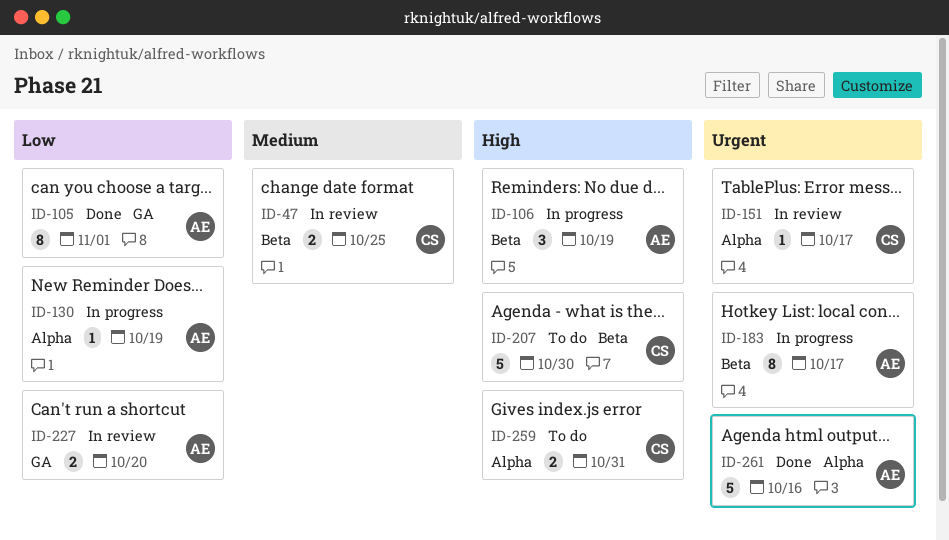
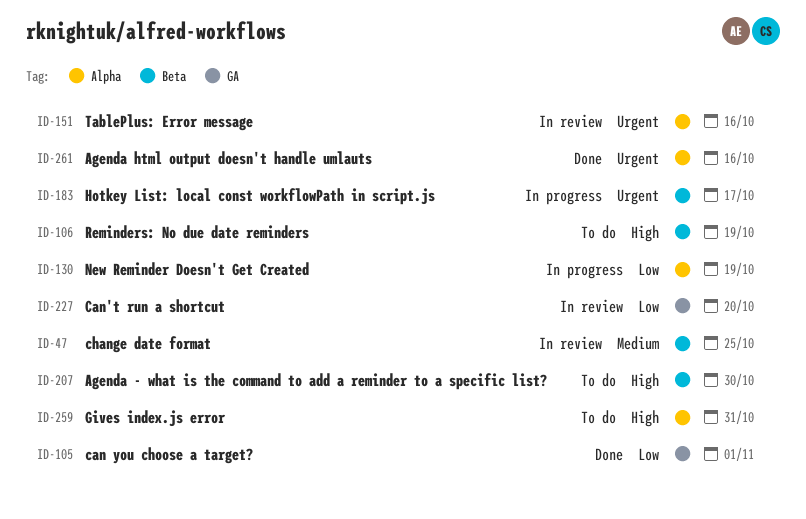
ID-106, status: In progress -> To do
ID-151, due: Oct 17 -> Oct 16

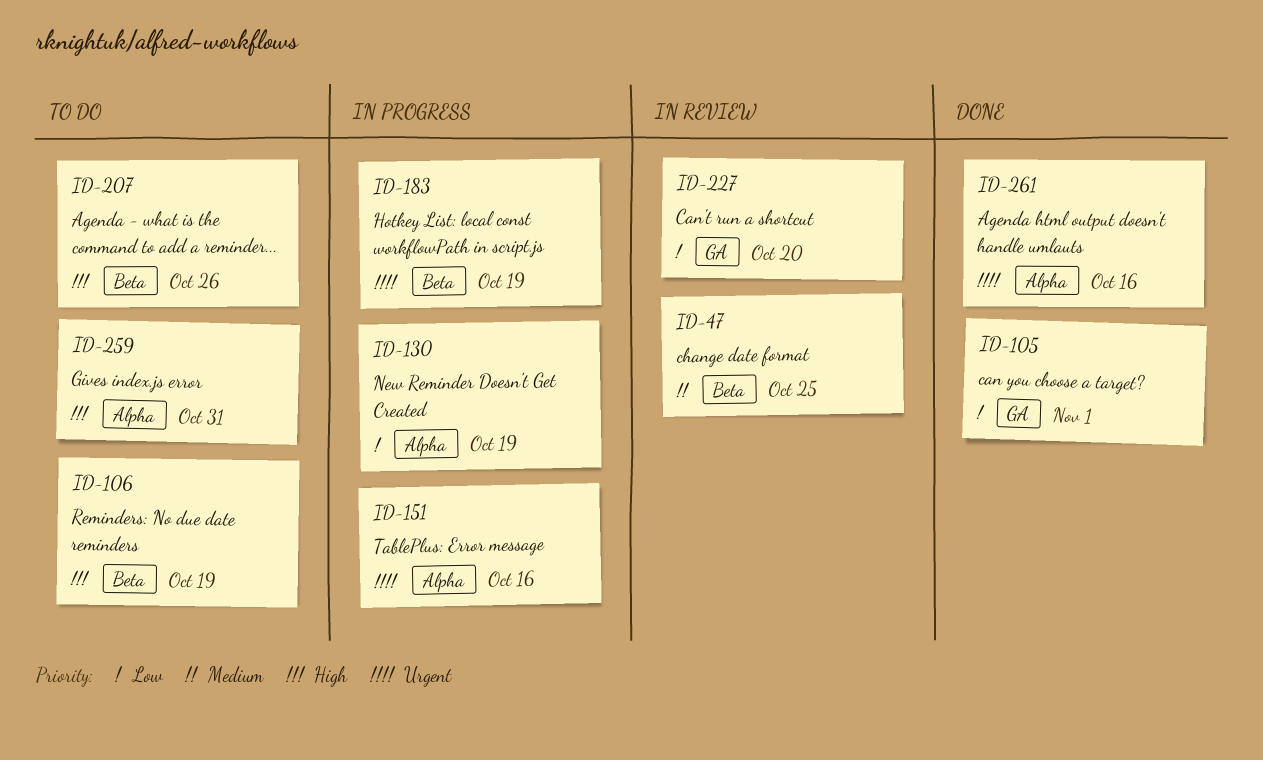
ID-151, status: In review -> In progress
ID-183, due: Oct 17 -> Oct 19
ID-207, due: Oct 30 -> Oct 26

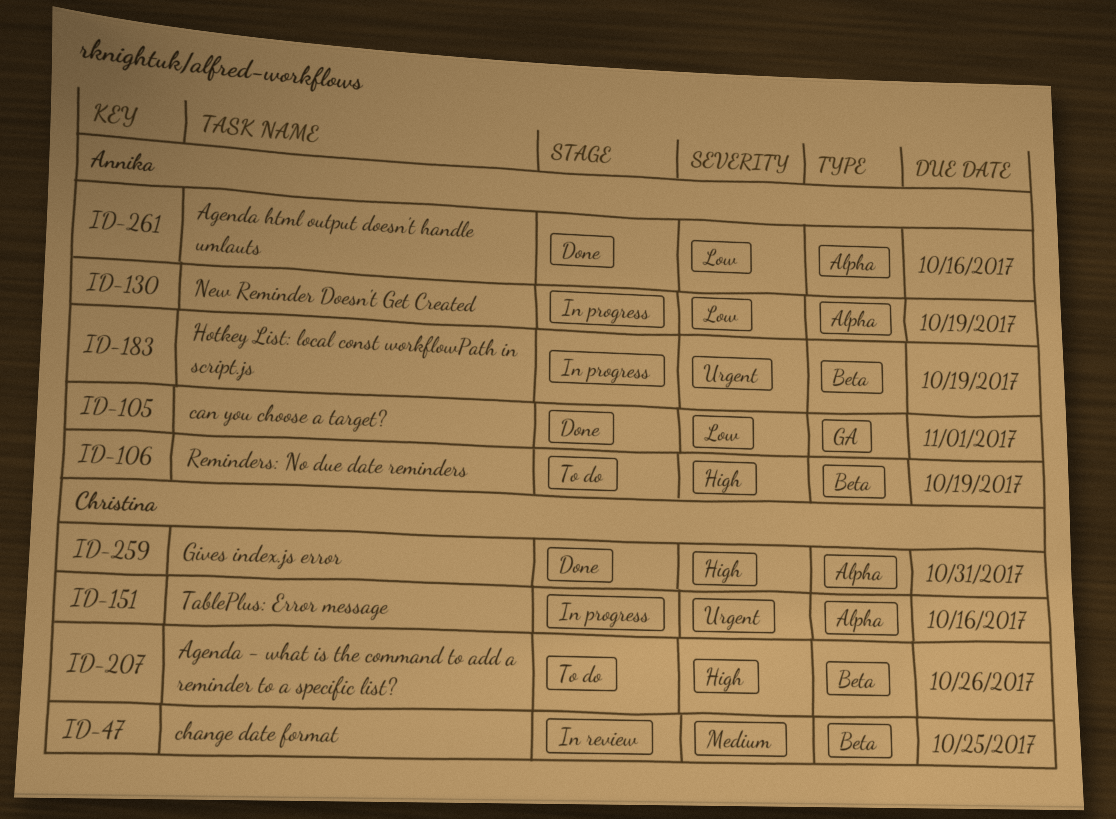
ID-227: present -> none
ID-259, status: To do -> Done
ID-261, priority: Urgent -> Low

